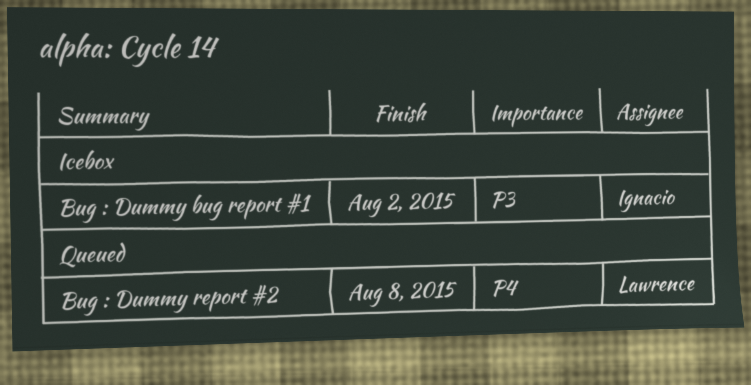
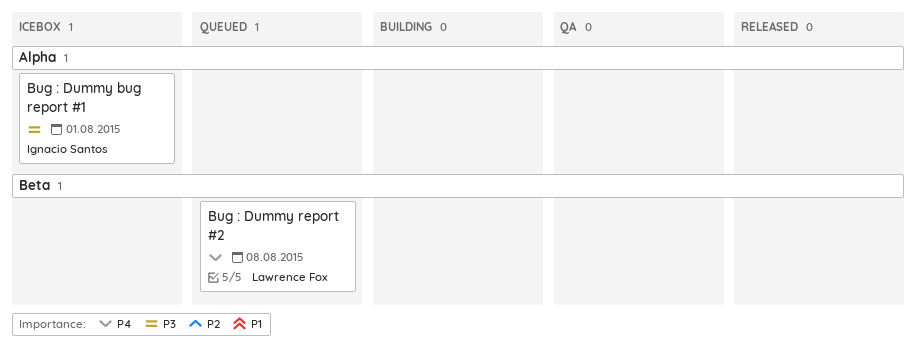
Bug : Dummy bug report #1, due: Aug 2 -> Aug 1

